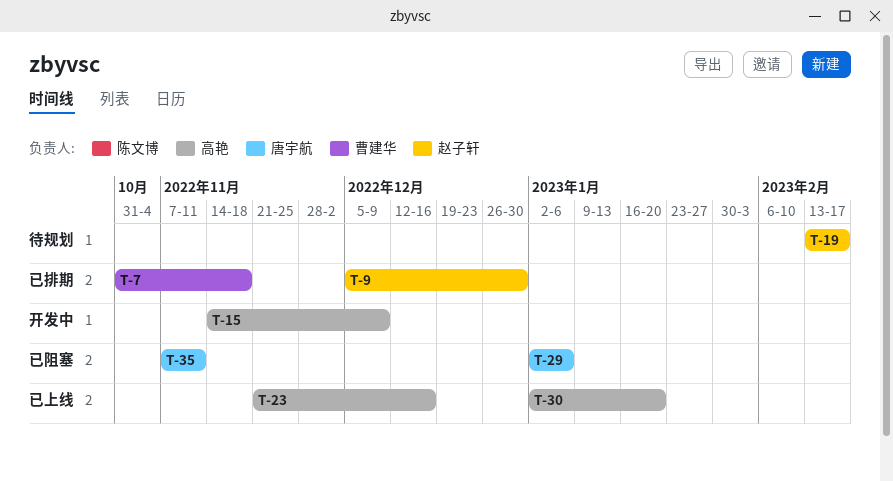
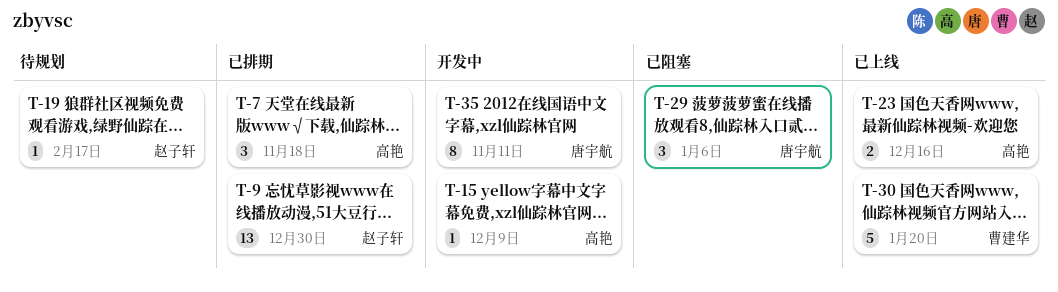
T-7, owner: 曹建华 -> 高艳
T-30, owner: 高艳 -> 曹建华
T-35, status: 已阻塞 -> 开发中

